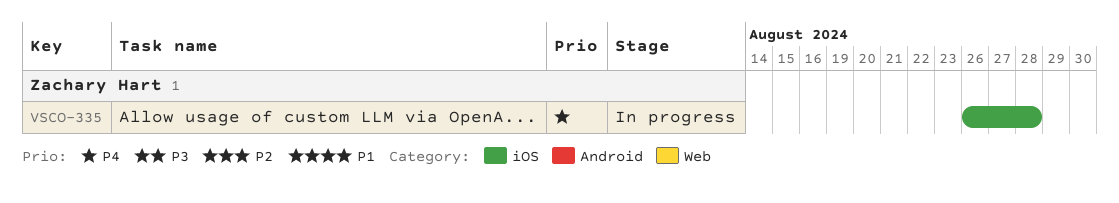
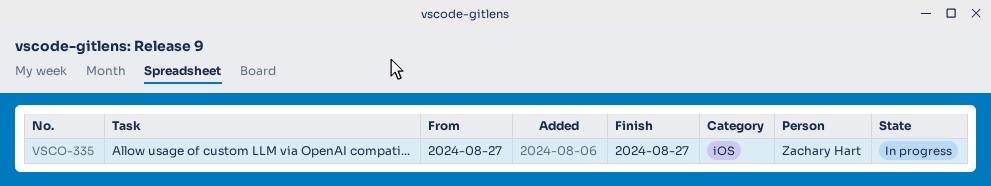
VSCO-335, start: Aug 26 -> Aug 27
VSCO-335, due: Aug 28 -> Aug 27

